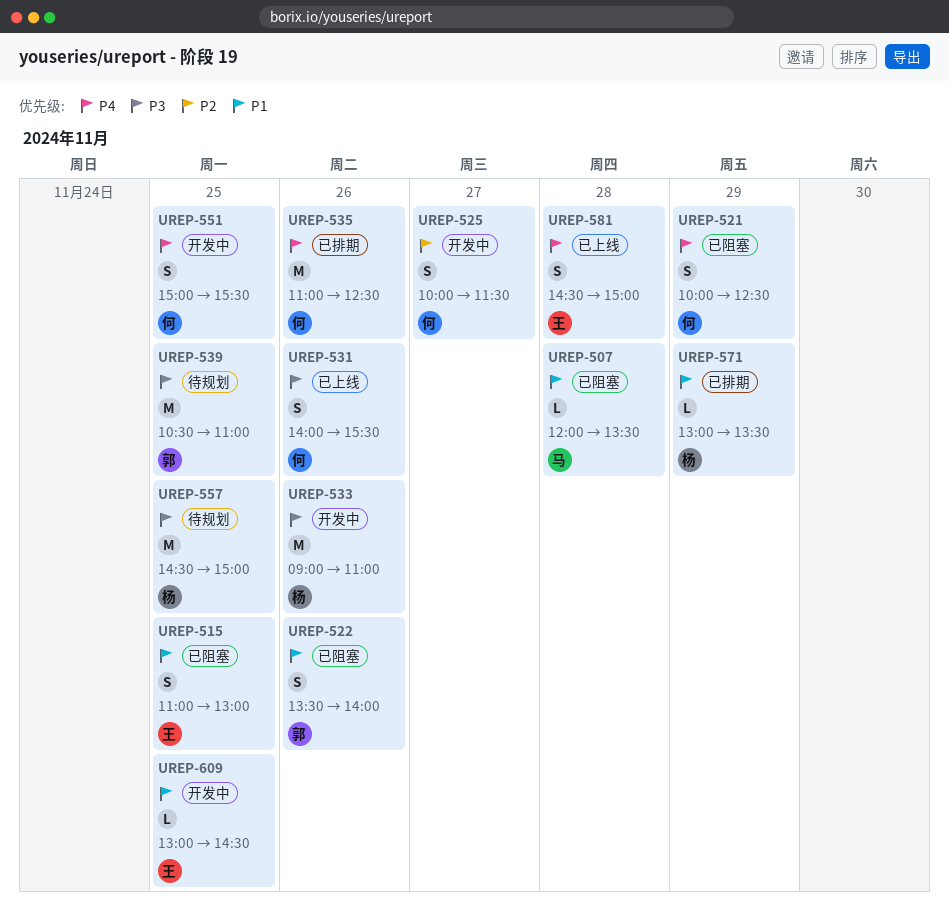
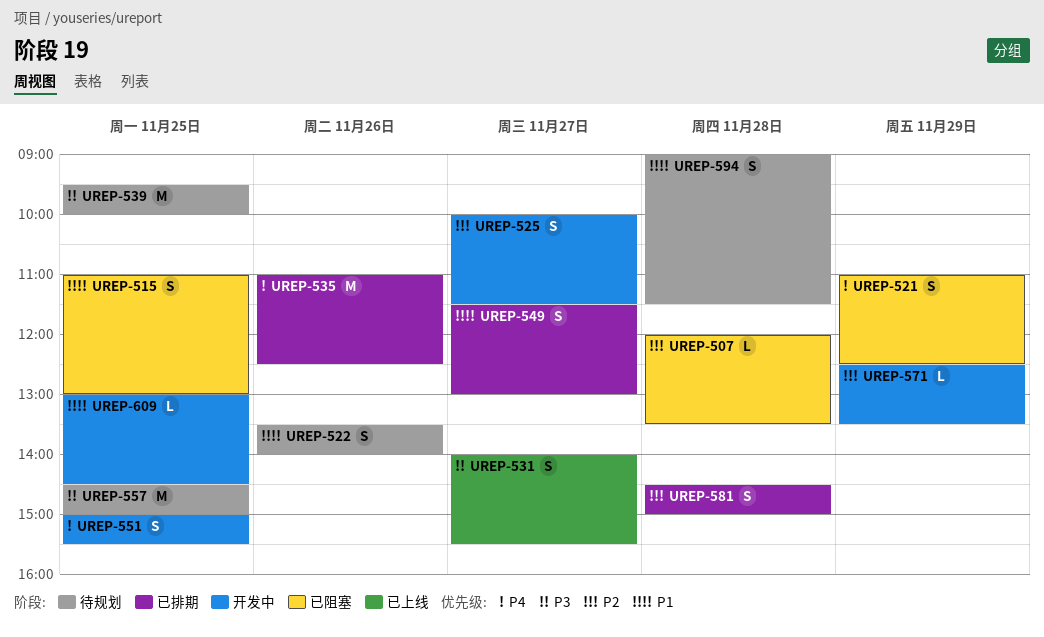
UREP-507, priority: P1 -> P2
UREP-521, begins: 10:00 -> 11:00
UREP-522, status: 已阻塞 -> 待规划
UREP-531, day: Nov 26 -> Nov 27
UREP-533: present -> none
UREP-539, begins: 10:30 -> 09:30
UREP-539, ends: 11:00 -> 10:00
UREP-549: none -> present
UREP-571, status: 已排期 -> 开发中
UREP-571, priority: P1 -> P2
UREP-571, begins: 13:00 -> 12:30
UREP-581, status: 已上线 -> 已排期
UREP-581, priority: P4 -> P2
UREP-594: none -> present

